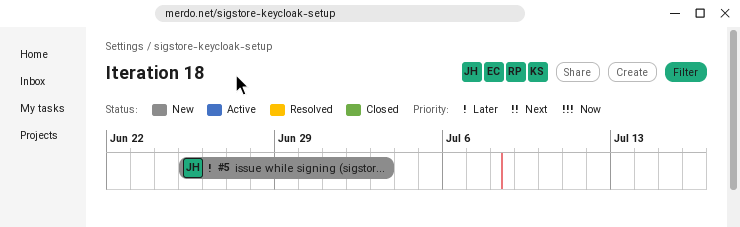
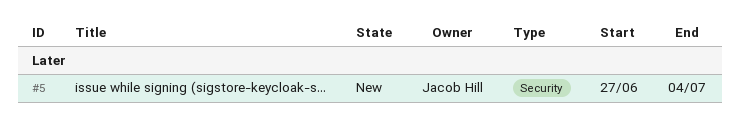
#5, start: Jun 25 -> Jun 27
#5, due: Jul 3 -> Jul 4

